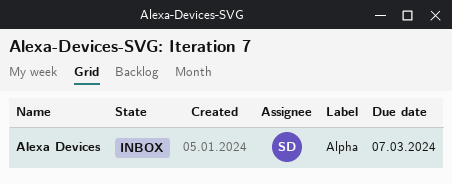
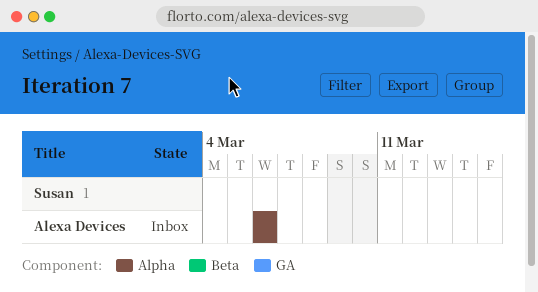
Alexa Devices, due: Mar 7 -> Mar 6

